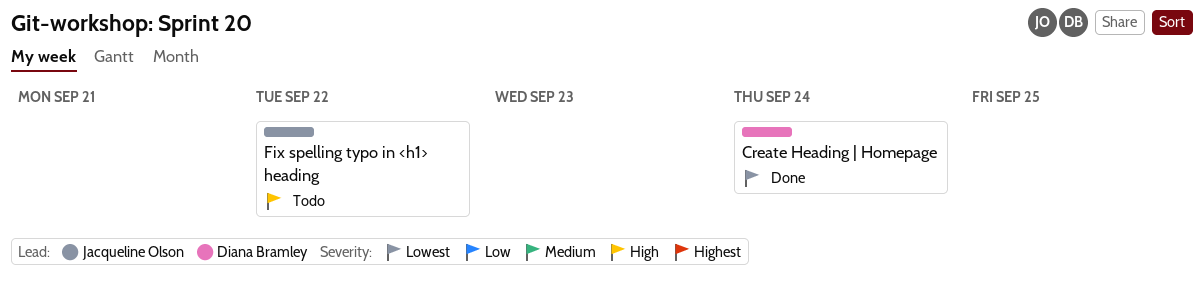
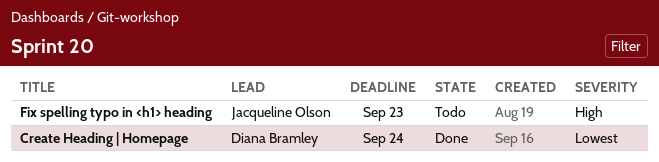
Fix spelling typo in <h1> heading, due: Sep 22 -> Sep 23

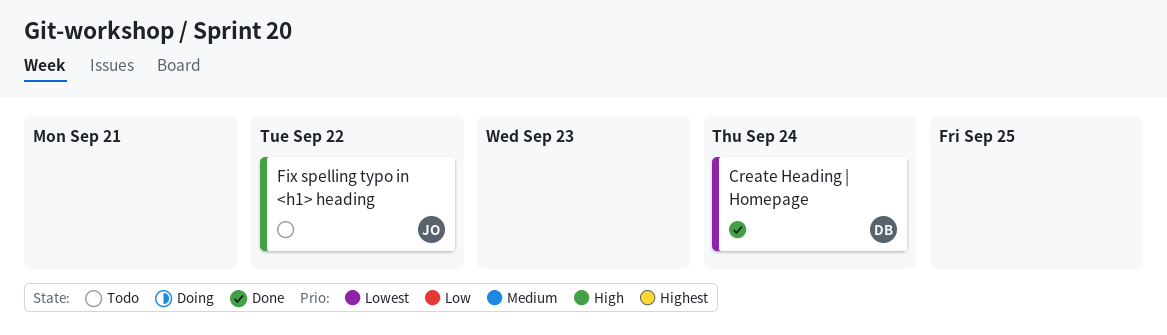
Fix spelling typo in <h1> heading, due: Sep 23 -> Sep 22

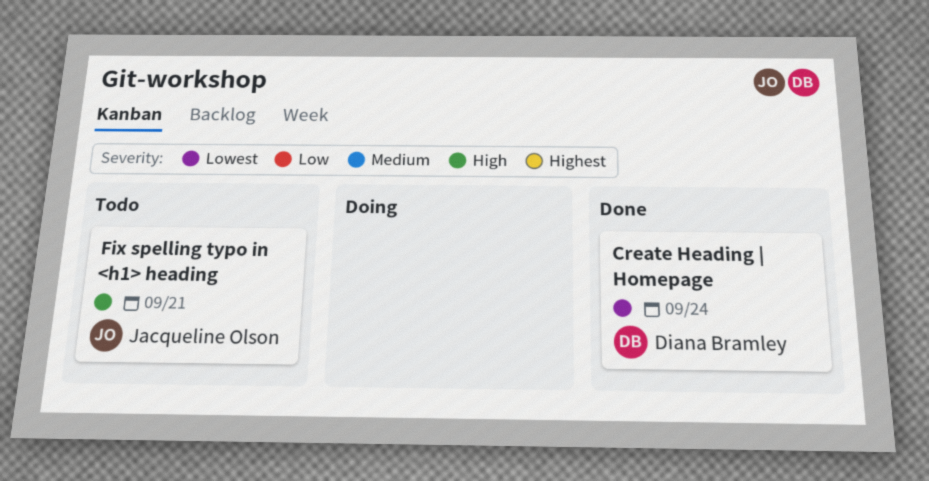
Fix spelling typo in <h1> heading, due: Sep 22 -> Sep 21

